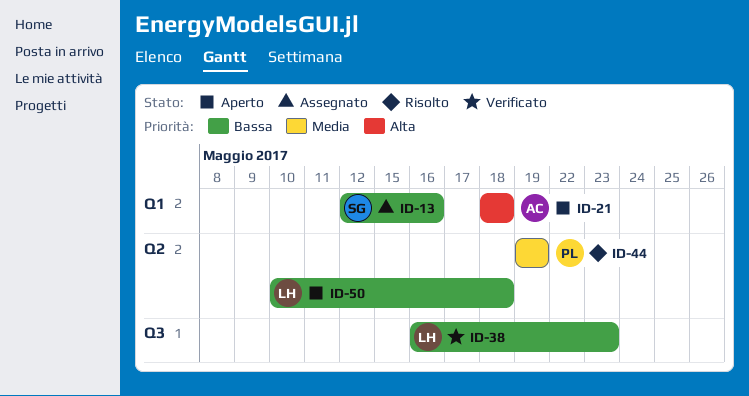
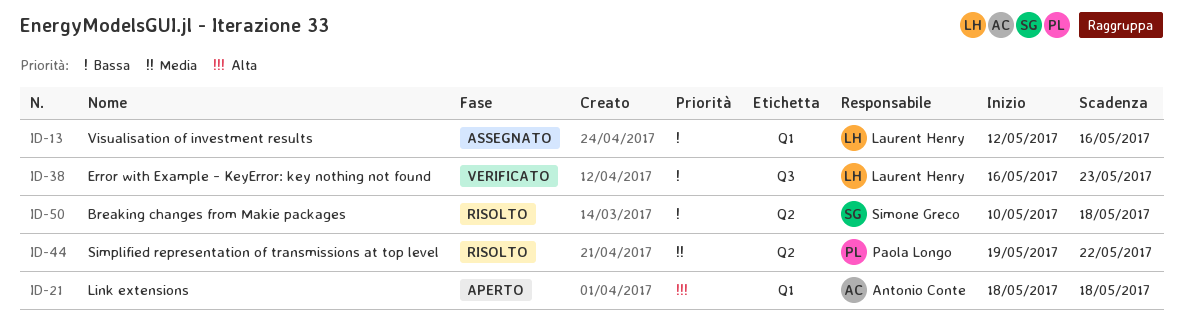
ID-13, owner: Simone Greco -> Laurent Henry
ID-44, due: May 19 -> May 22
ID-50, status: Aperto -> Risolto
ID-50, owner: Laurent Henry -> Simone Greco

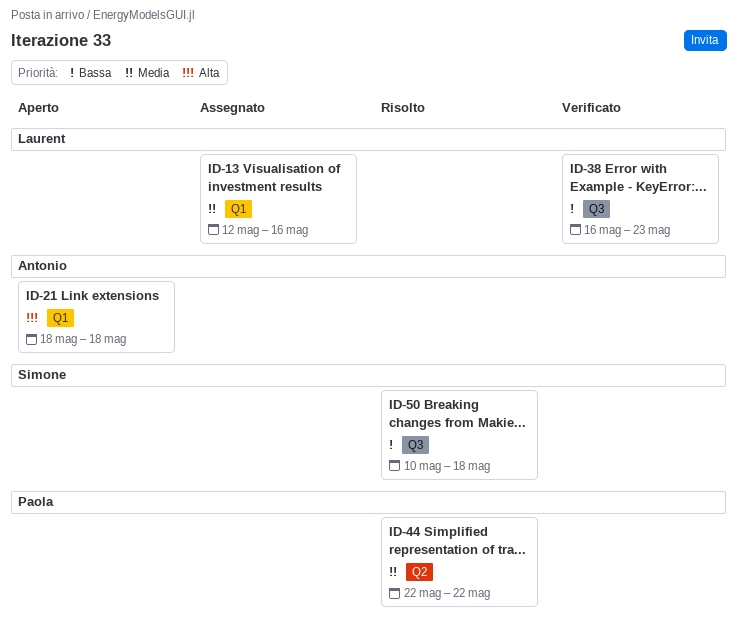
ID-13, priority: Bassa -> Media
ID-44, start: May 19 -> May 22
ID-50, label: Q2 -> Q3

